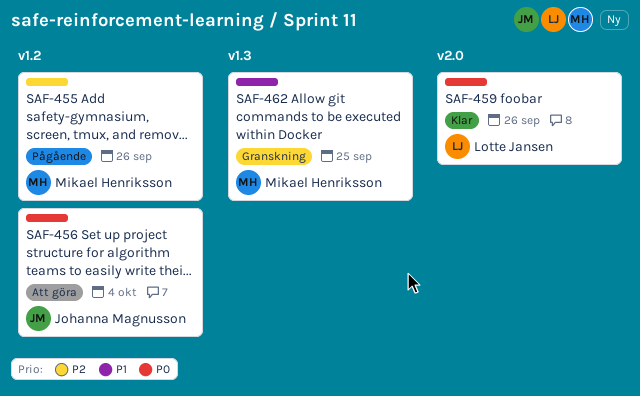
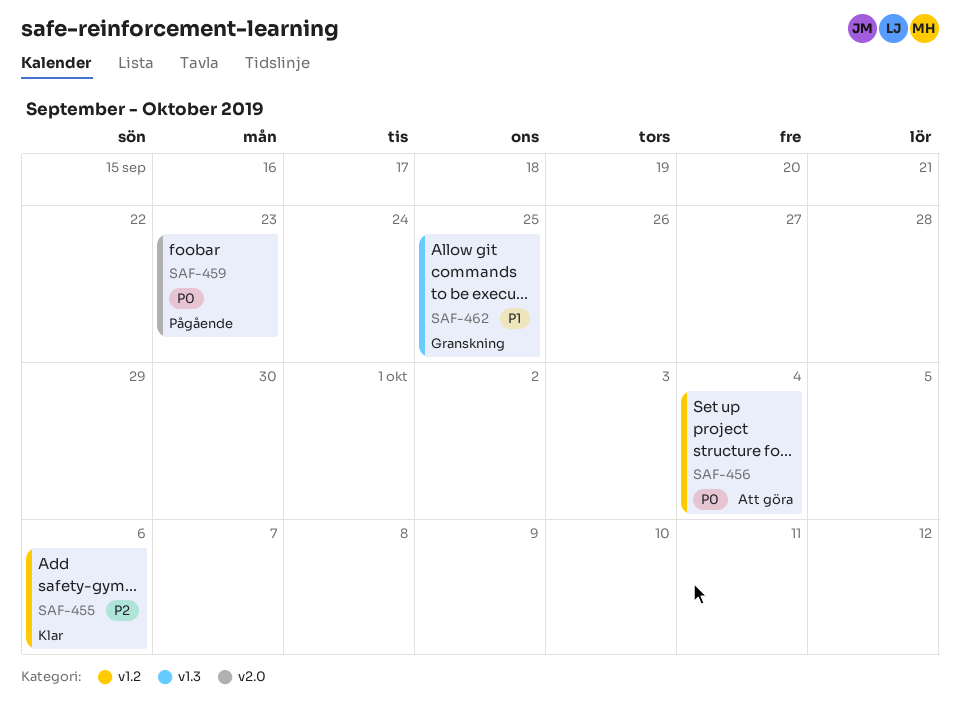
SAF-455, status: Pågående -> Klar
SAF-455, due: Sep 26 -> Oct 6
SAF-459, status: Klar -> Pågående
SAF-459, due: Sep 26 -> Sep 23

